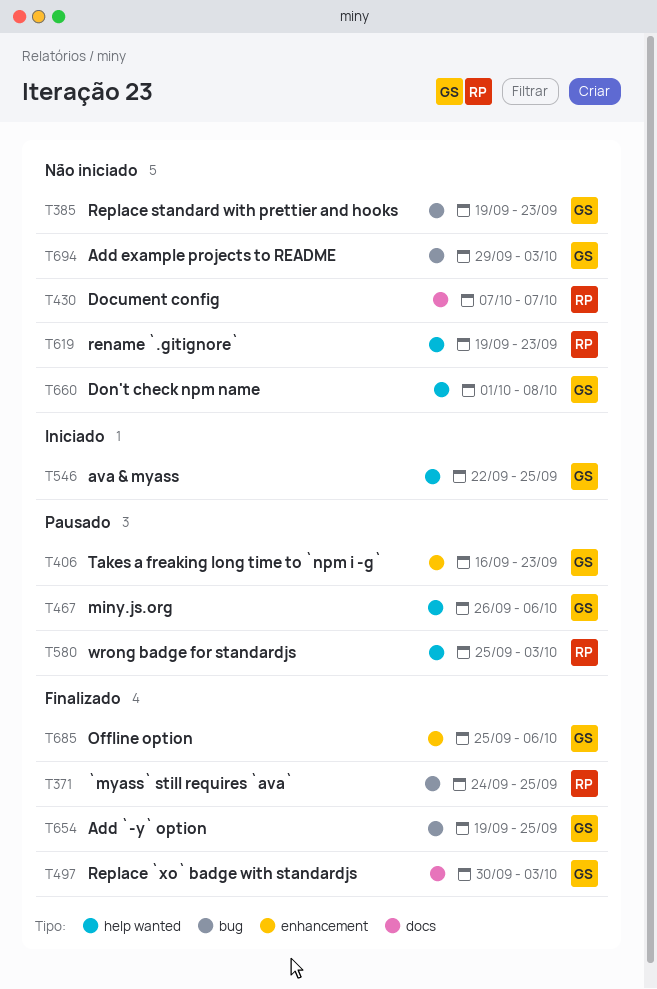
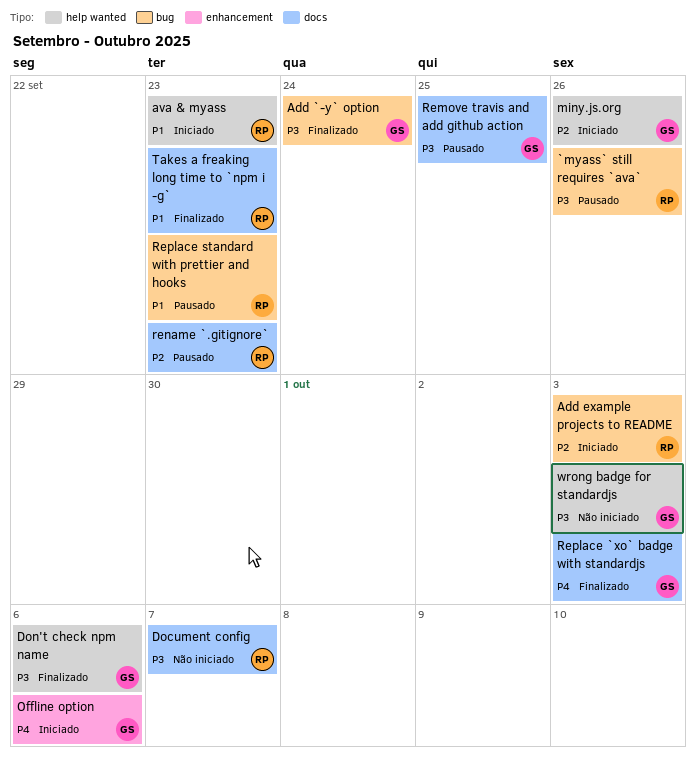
`myass` still requires `ava`, status: Finalizado -> Pausado
`myass` still requires `ava`, due: Sep 25 -> Sep 26
Add `-y` option, due: Sep 25 -> Sep 24
Add example projects to README, status: Não iniciado -> Iniciado
Add example projects to README, owner: GS -> RP
ava & myass, owner: GS -> RP
ava & myass, due: Sep 25 -> Sep 23
Don't check npm name, status: Não iniciado -> Finalizado
Don't check npm name, due: Oct 8 -> Oct 6
miny.js.org, status: Pausado -> Iniciado
miny.js.org, due: Oct 6 -> Sep 26
Offline option, status: Finalizado -> Iniciado
Remove travis and add github action: none -> present
rename `.gitignore`, status: Não iniciado -> Pausado
rename `.gitignore`, label: help wanted -> docs
Replace standard with prettier and hooks, status: Não iniciado -> Pausado
Replace standard with prettier and hooks, owner: GS -> RP
Takes a freaking long time to `npm i -g`, status: Pausado -> Finalizado
Takes a freaking long time to `npm i -g`, owner: GS -> RP
Takes a freaking long time to `npm i -g`, label: enhancement -> docs
wrong badge for standardjs, status: Pausado -> Não iniciado
wrong badge for standardjs, owner: RP -> GS

